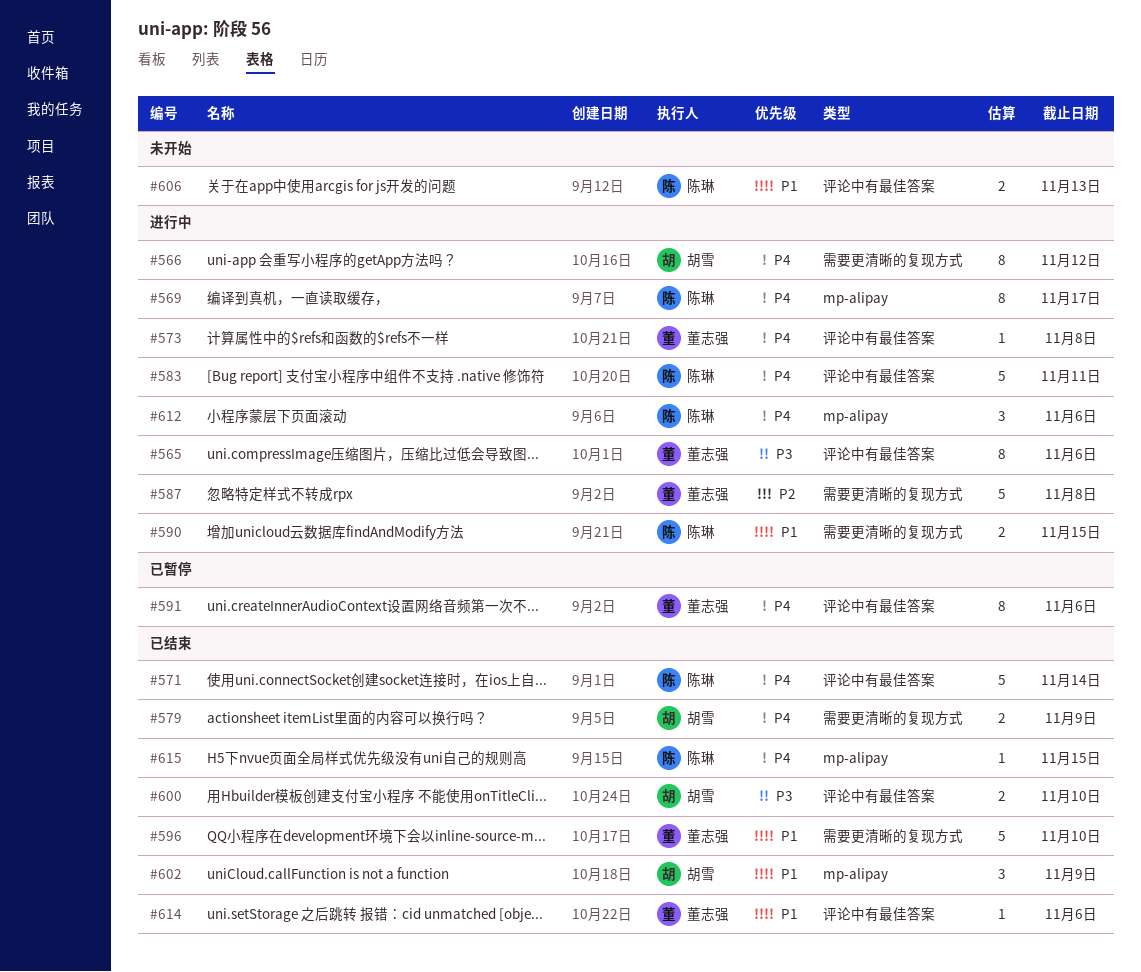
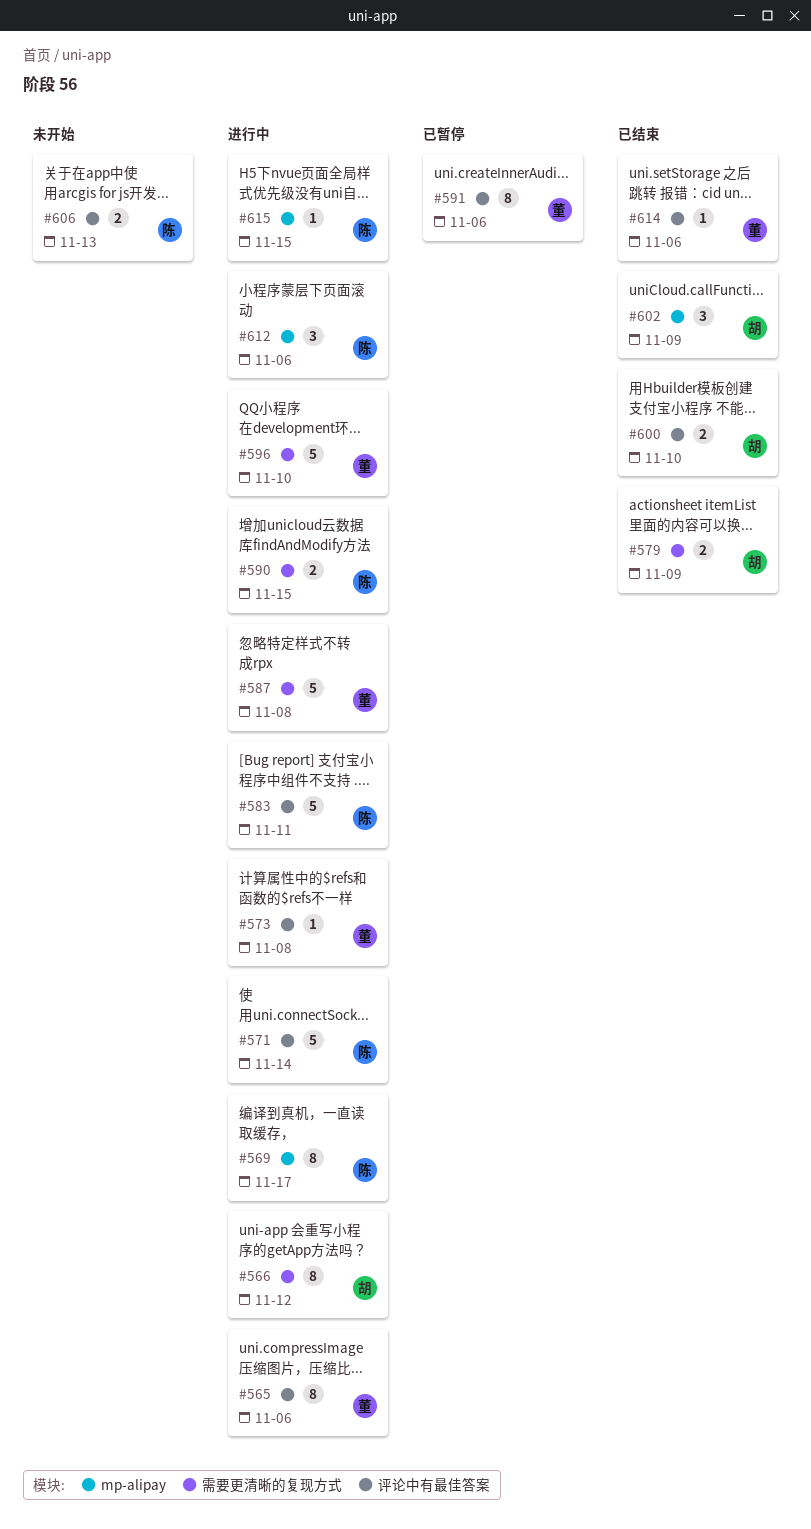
#571, status: 已结束 -> 进行中
#596, status: 已结束 -> 进行中
#615, status: 已结束 -> 进行中

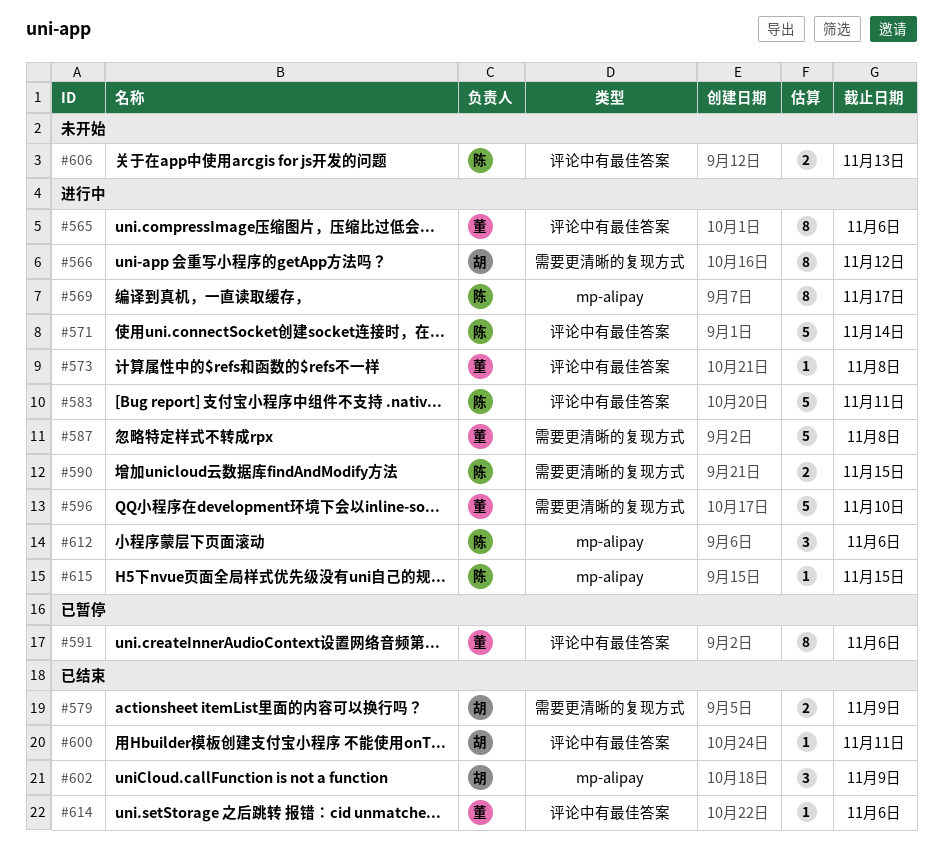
#600, estimate: 2 -> 1
#600, due: Nov 10 -> Nov 11

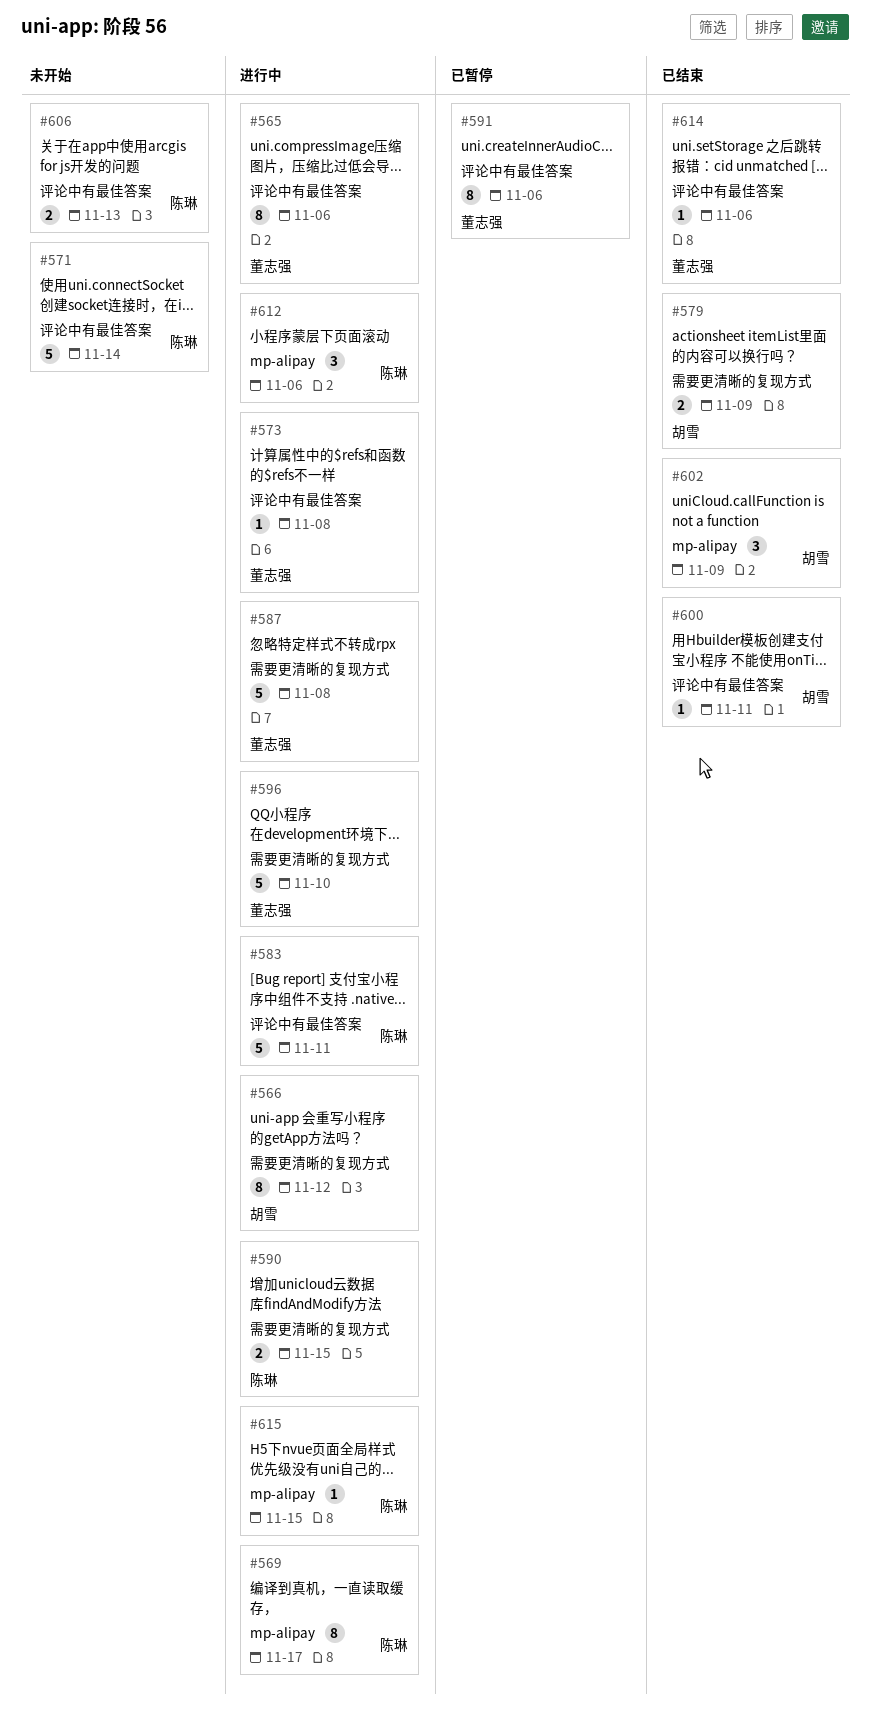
#571, status: 进行中 -> 未开始

